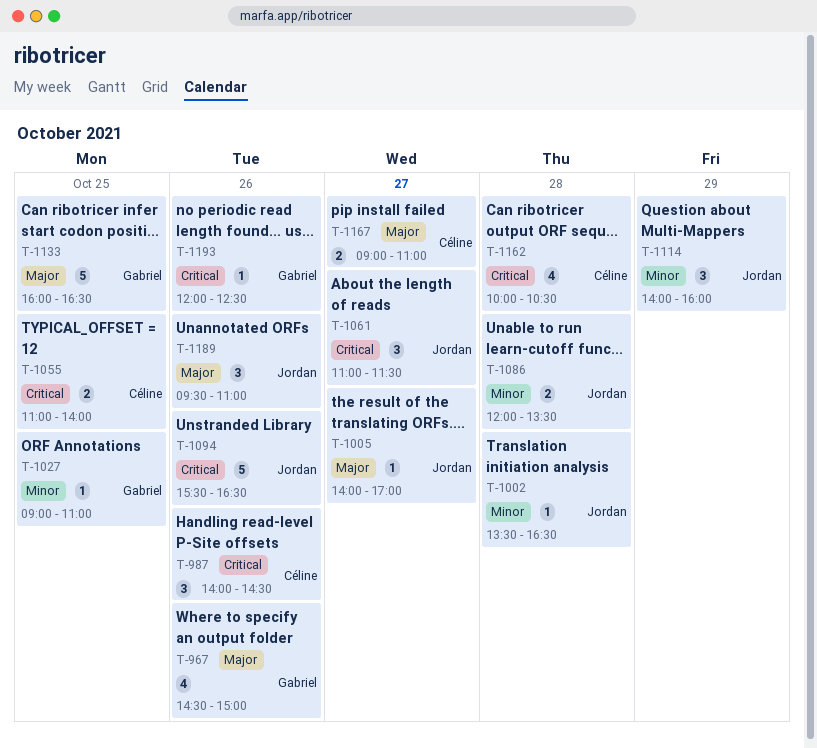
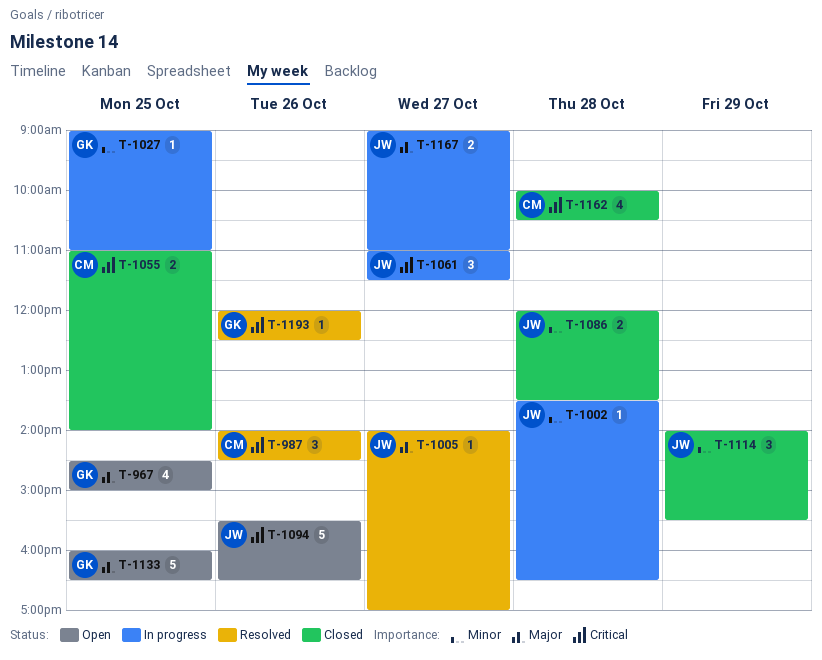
T-967, day: Oct 26 -> Oct 25
T-1114, ends: 16:00 -> 15:30
T-1167, owner: Céline -> Jordan
T-1189: present -> none

